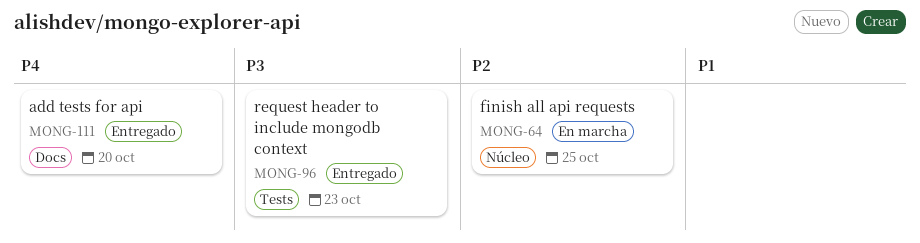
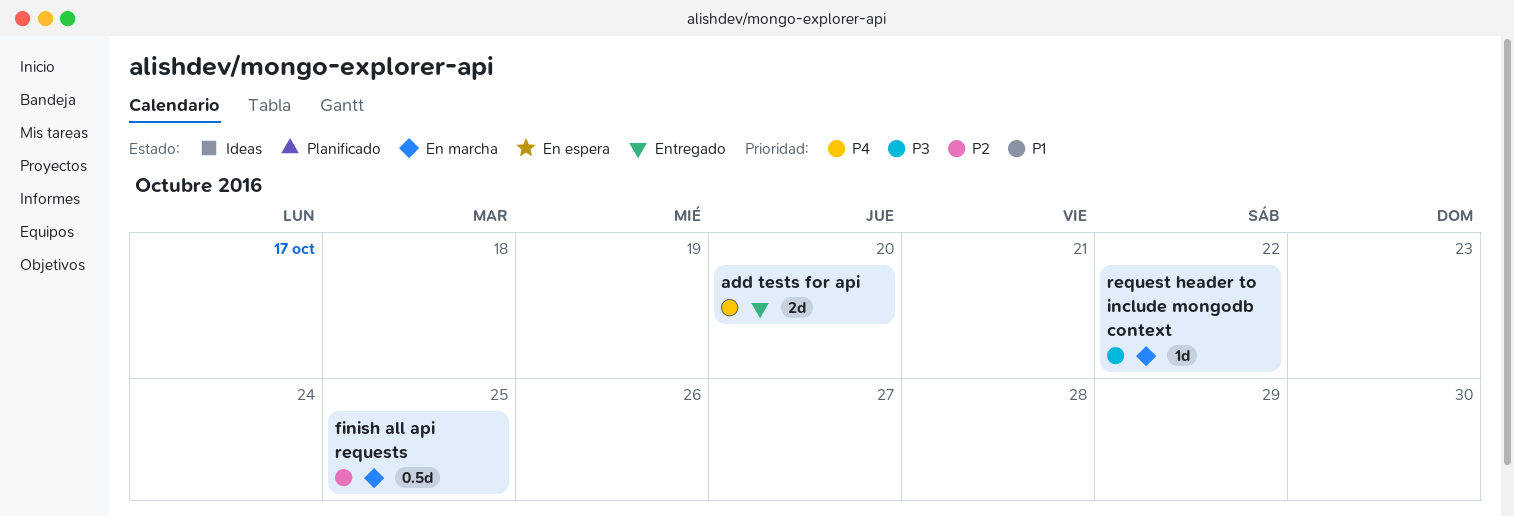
request header to include mongodb context, status: Entregado -> En marcha
request header to include mongodb context, due: Oct 23 -> Oct 22

